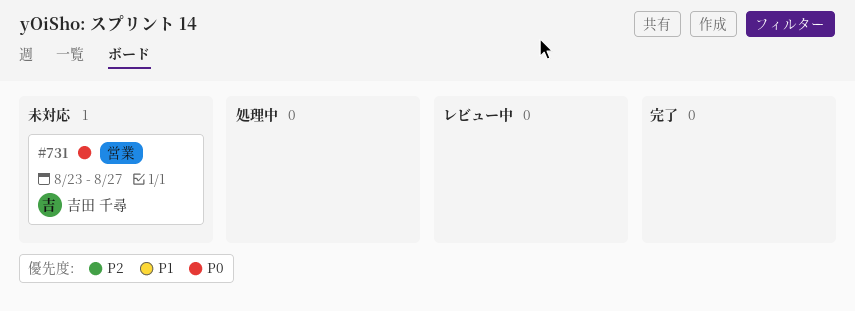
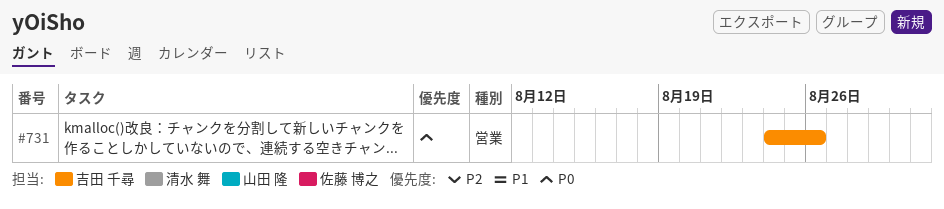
#731, start: Aug 23 -> Aug 24
#731, due: Aug 27 -> Aug 26

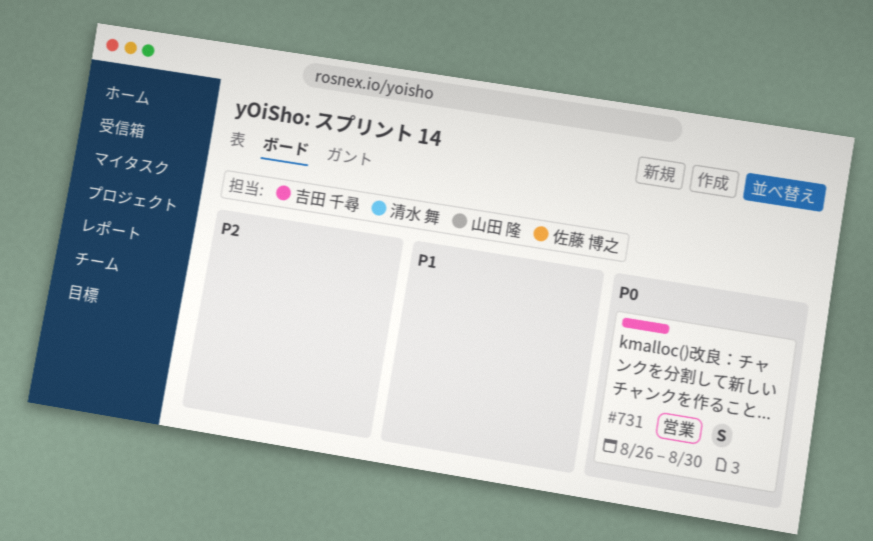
#731, start: Aug 24 -> Aug 26
#731, due: Aug 26 -> Aug 30

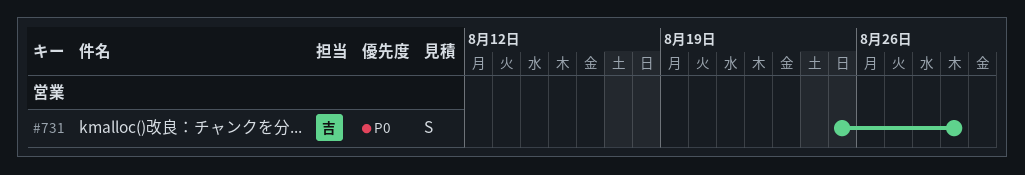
#731, start: Aug 26 -> Aug 25
#731, due: Aug 30 -> Aug 29

